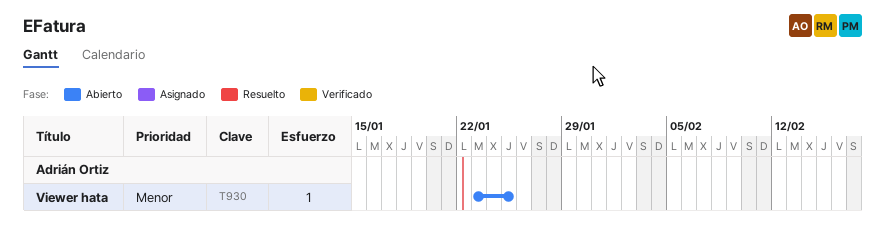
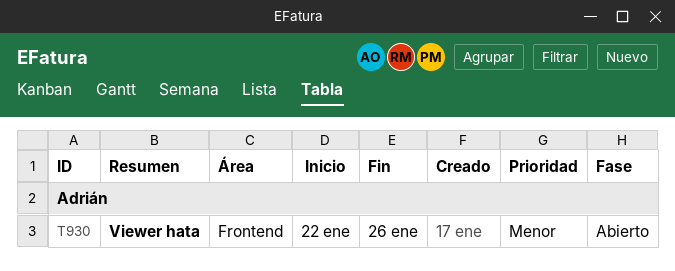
T930, start: Jan 23 -> Jan 22
T930, due: Jan 25 -> Jan 26

